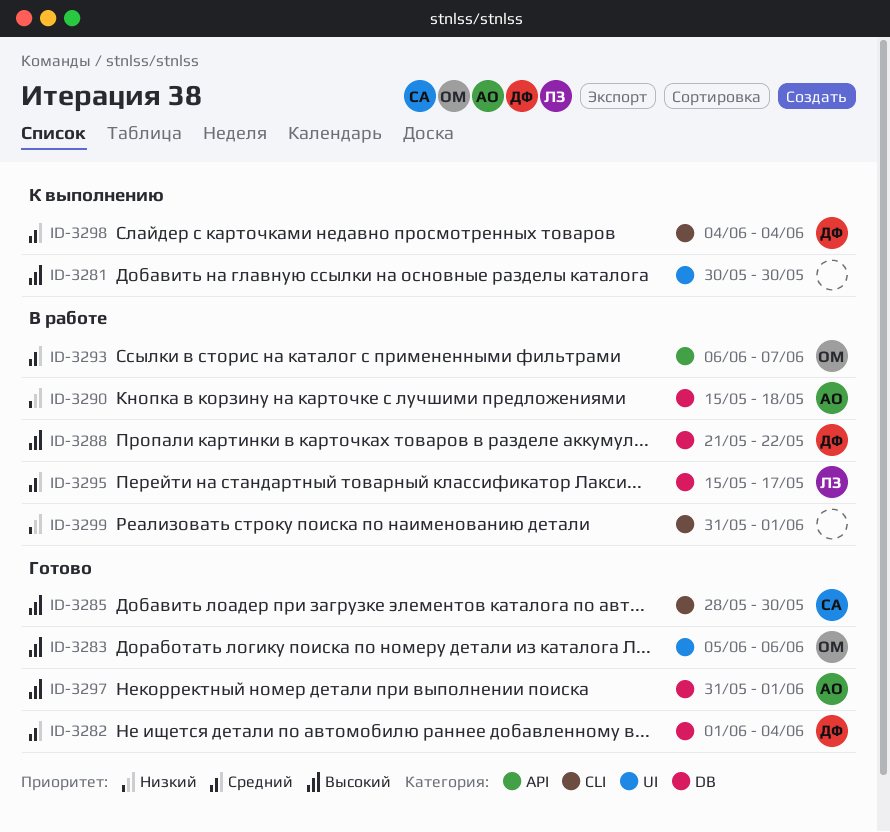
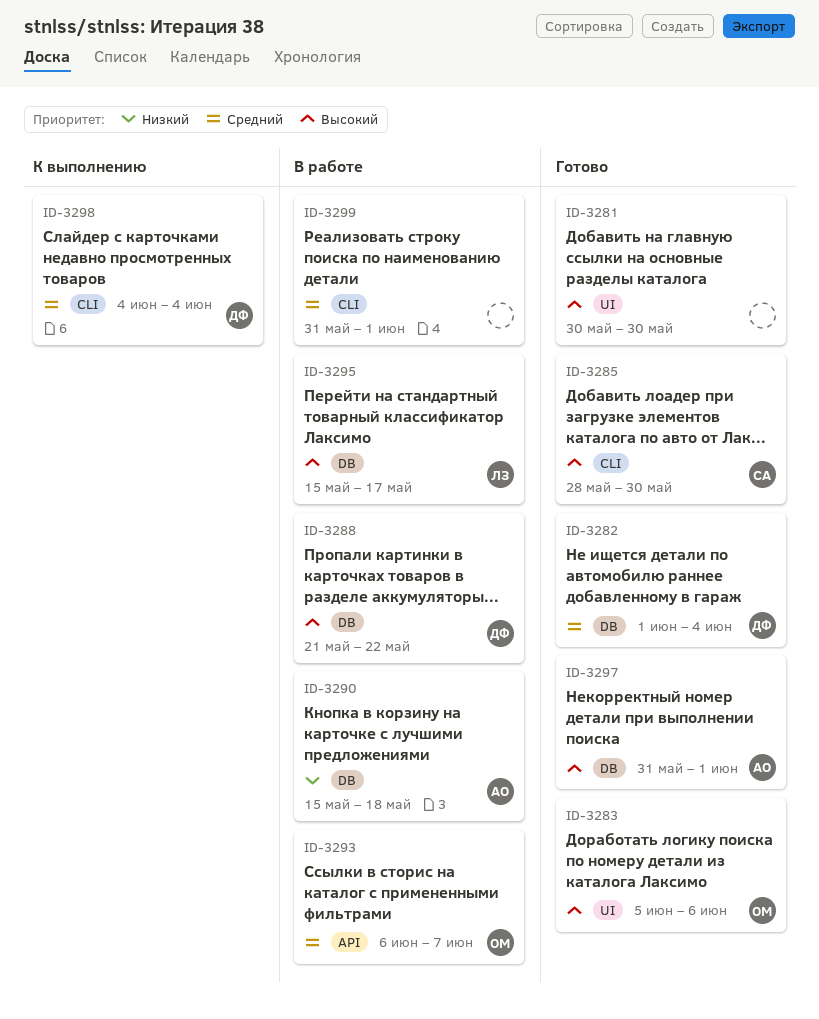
ID-3281, status: К выполнению -> Готово
ID-3295, priority: Средний -> Высокий
ID-3299, priority: Низкий -> Средний

